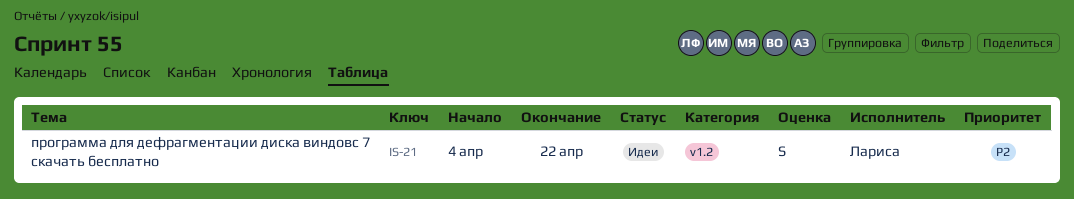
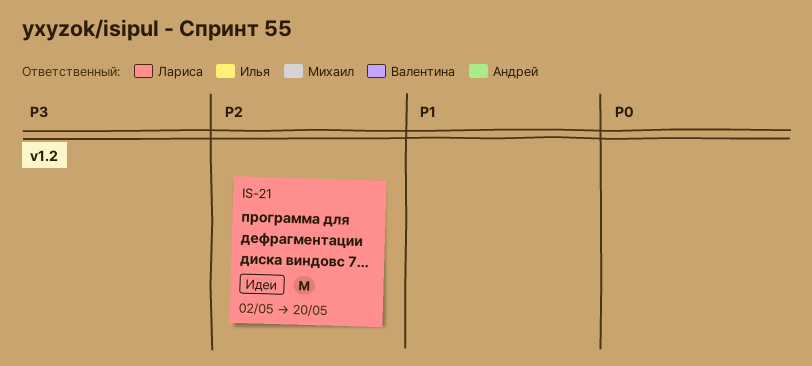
IS-21, estimate: S -> M
IS-21, start: Apr 4 -> May 2
IS-21, due: Apr 22 -> May 20

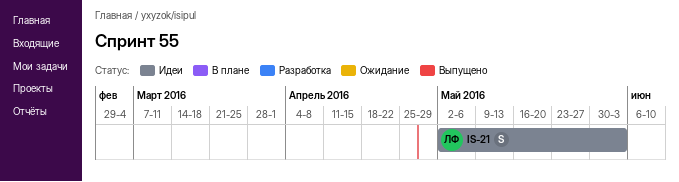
IS-21, estimate: M -> S
IS-21, due: May 20 -> Jun 3

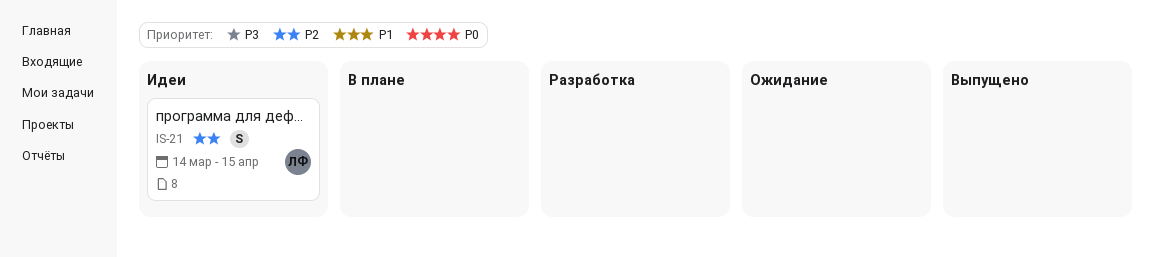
IS-21, start: May 2 -> Mar 14
IS-21, due: Jun 3 -> Apr 15

